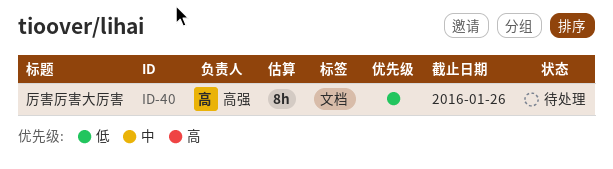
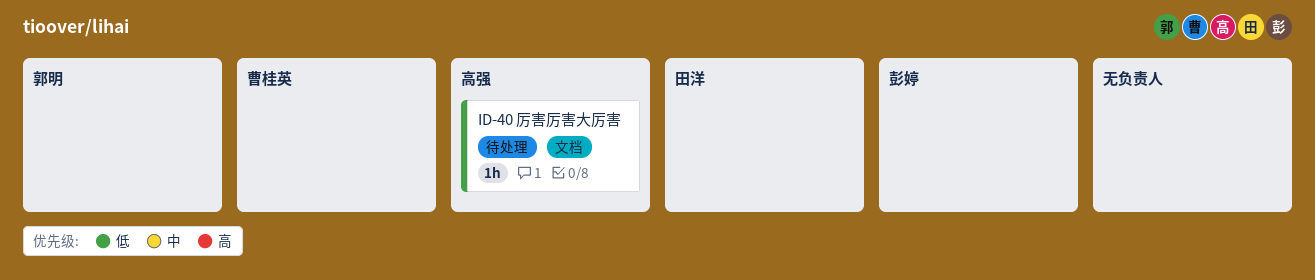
ID-40, estimate: 8h -> 1h

